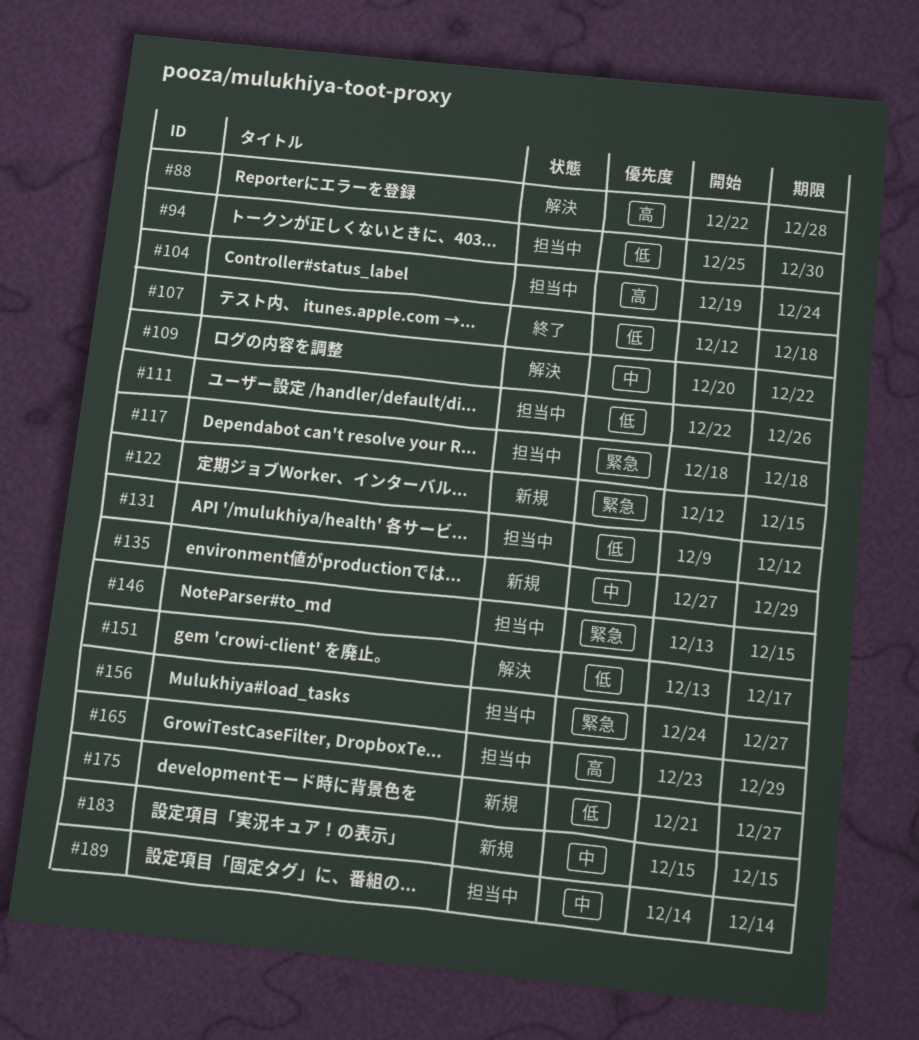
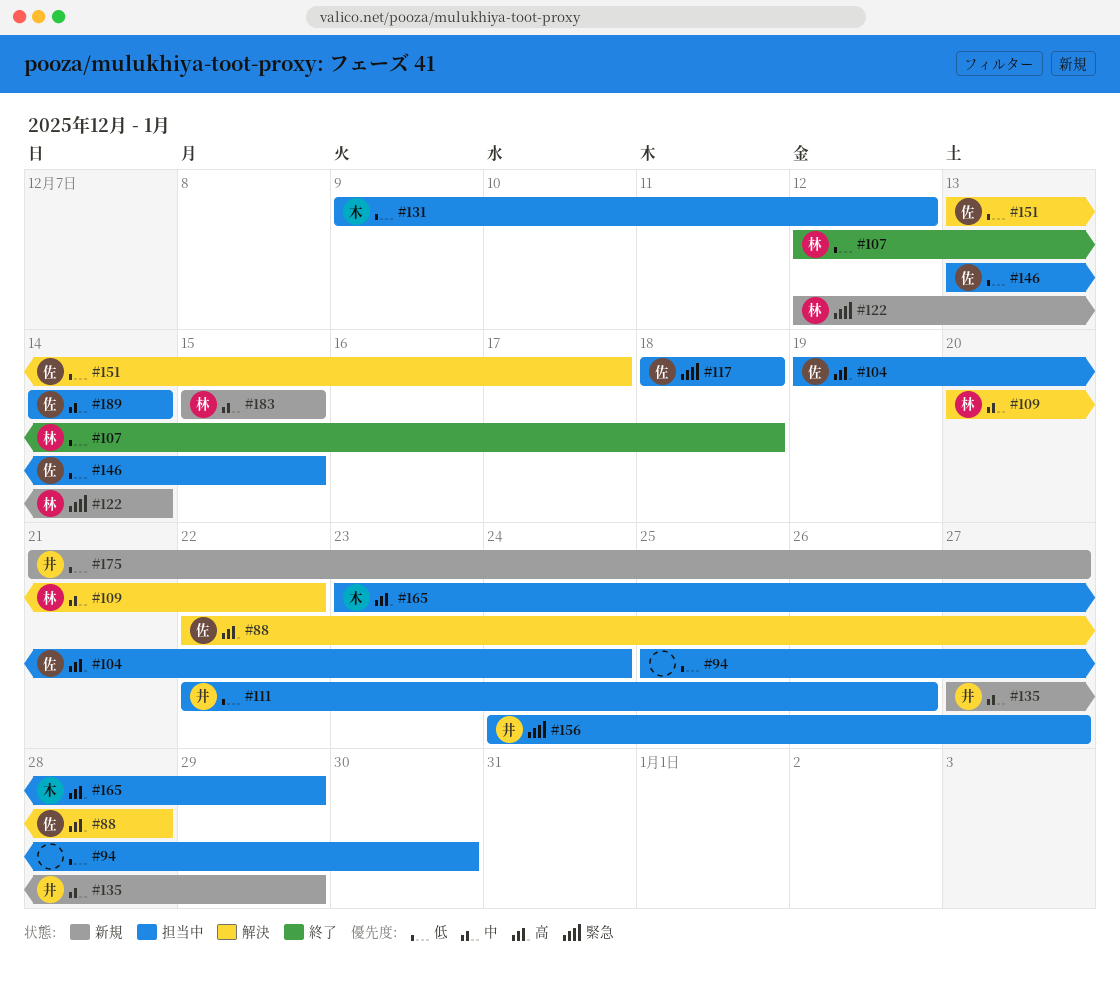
#122, due: Dec 15 -> Dec 14
#146, priority: 緊急 -> 低

